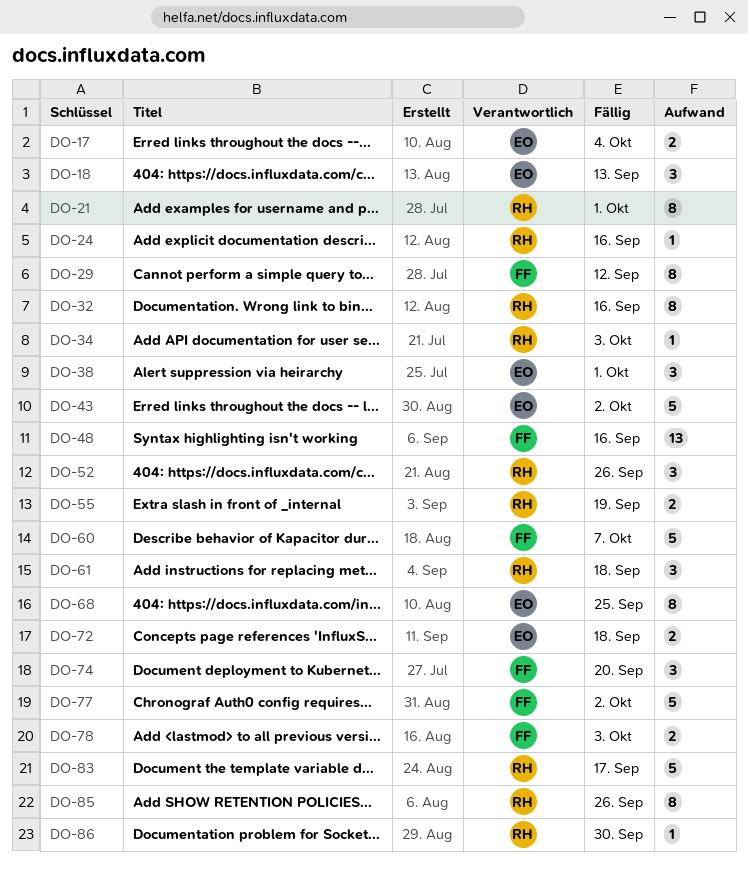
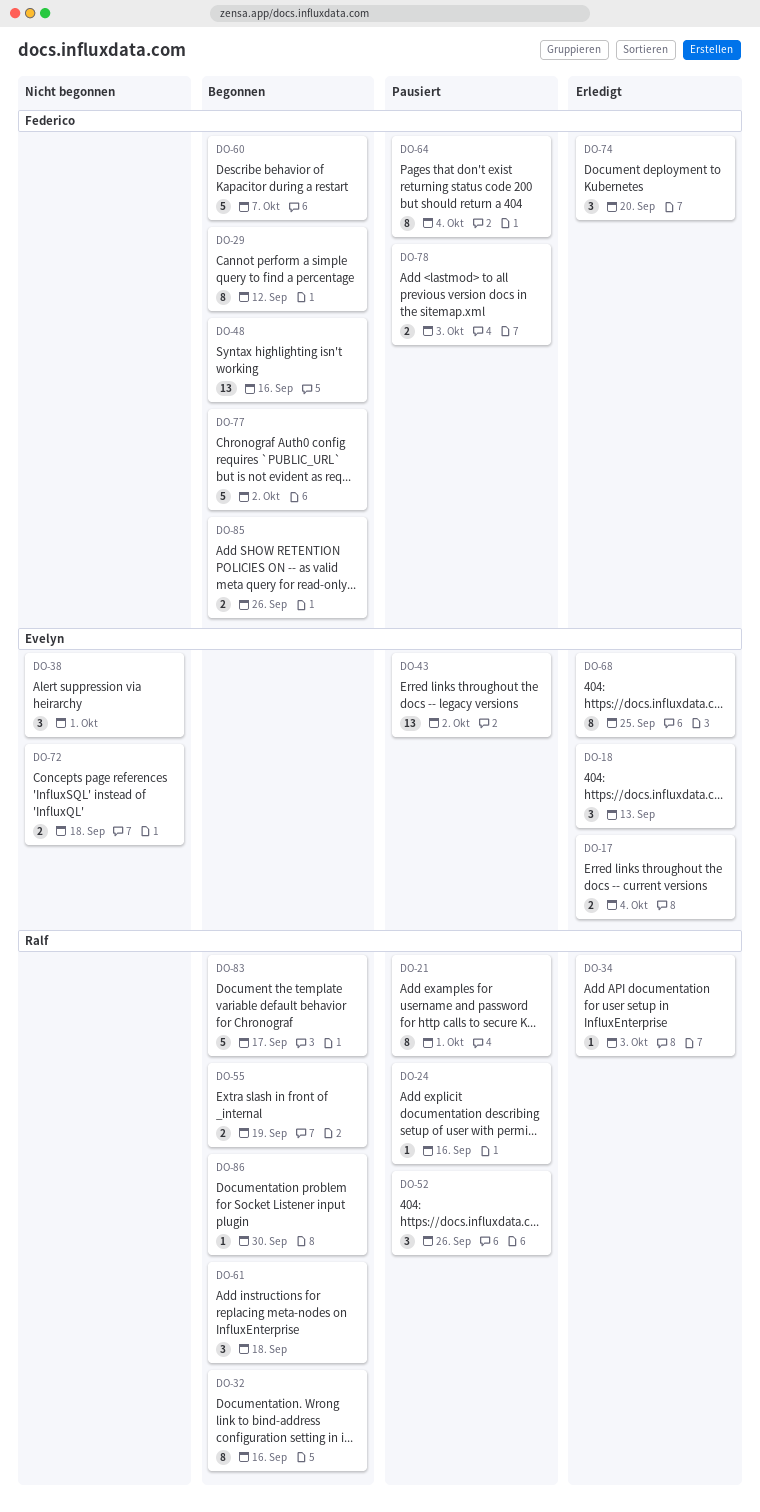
DO-43, estimate: 5 -> 13
DO-64: none -> present
DO-85, owner: Ralf -> Federico
DO-85, estimate: 8 -> 2

